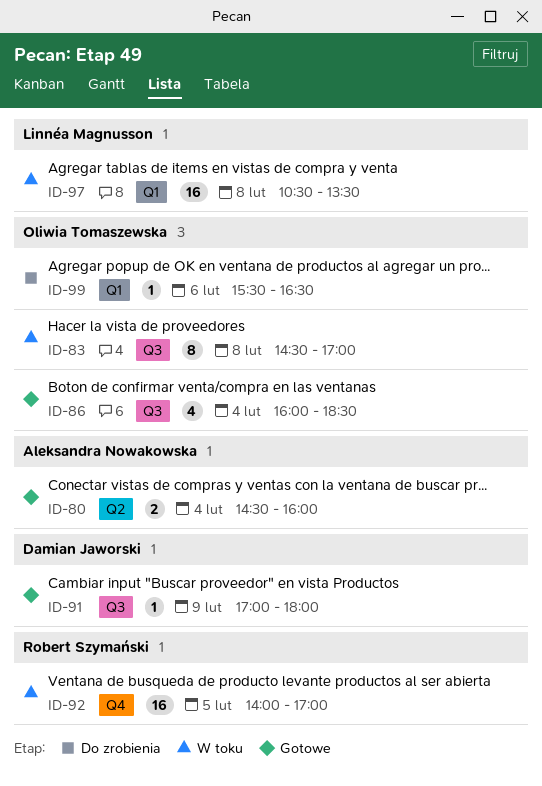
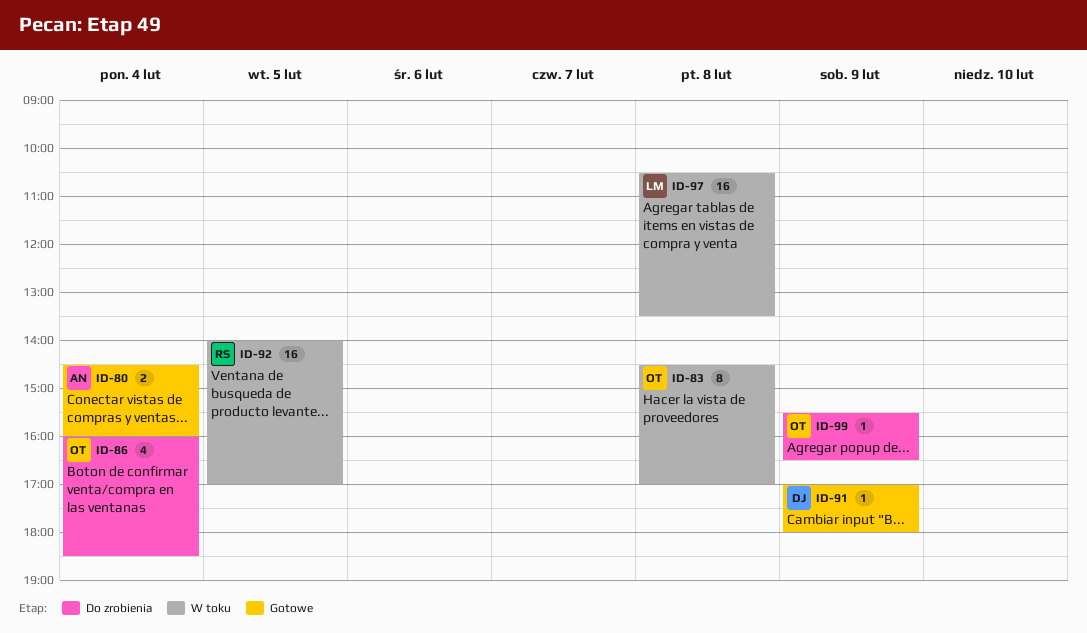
ID-86, status: Gotowe -> Do zrobienia
ID-99, day: Feb 6 -> Feb 9

